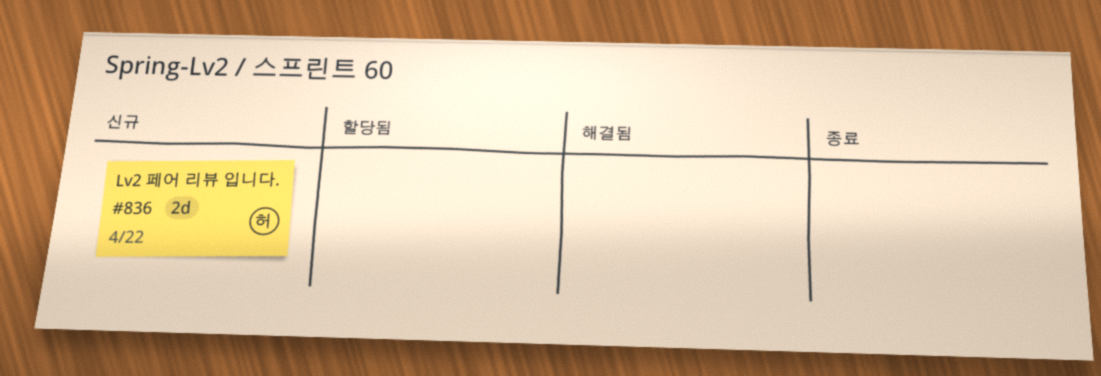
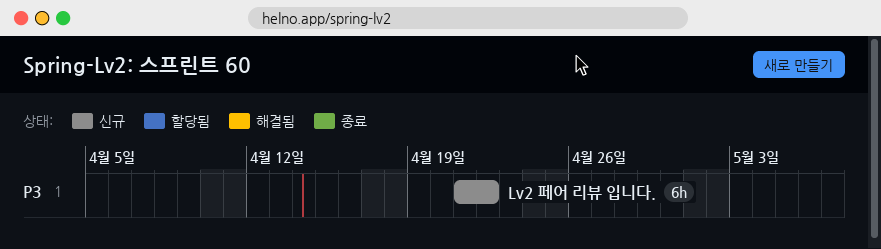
Lv2 페어 리뷰 입니다., estimate: 2d -> 6h

